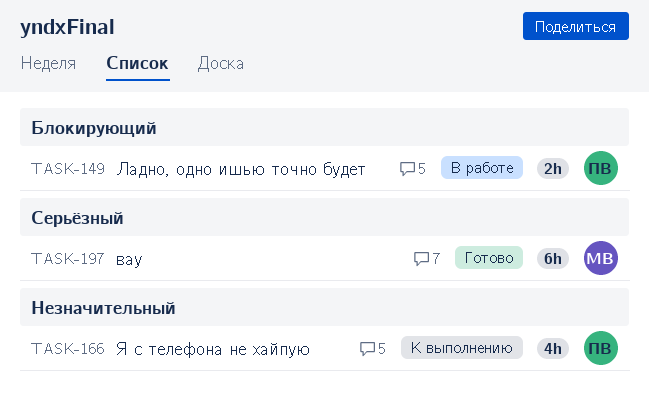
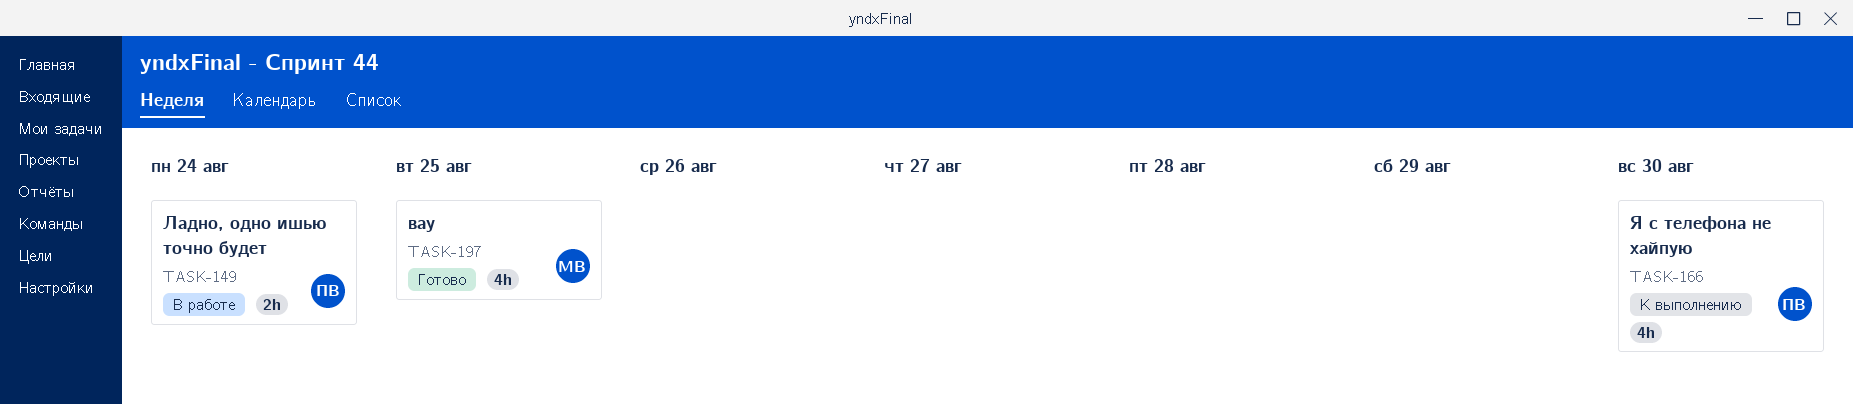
TASK-197, estimate: 6h -> 4h

